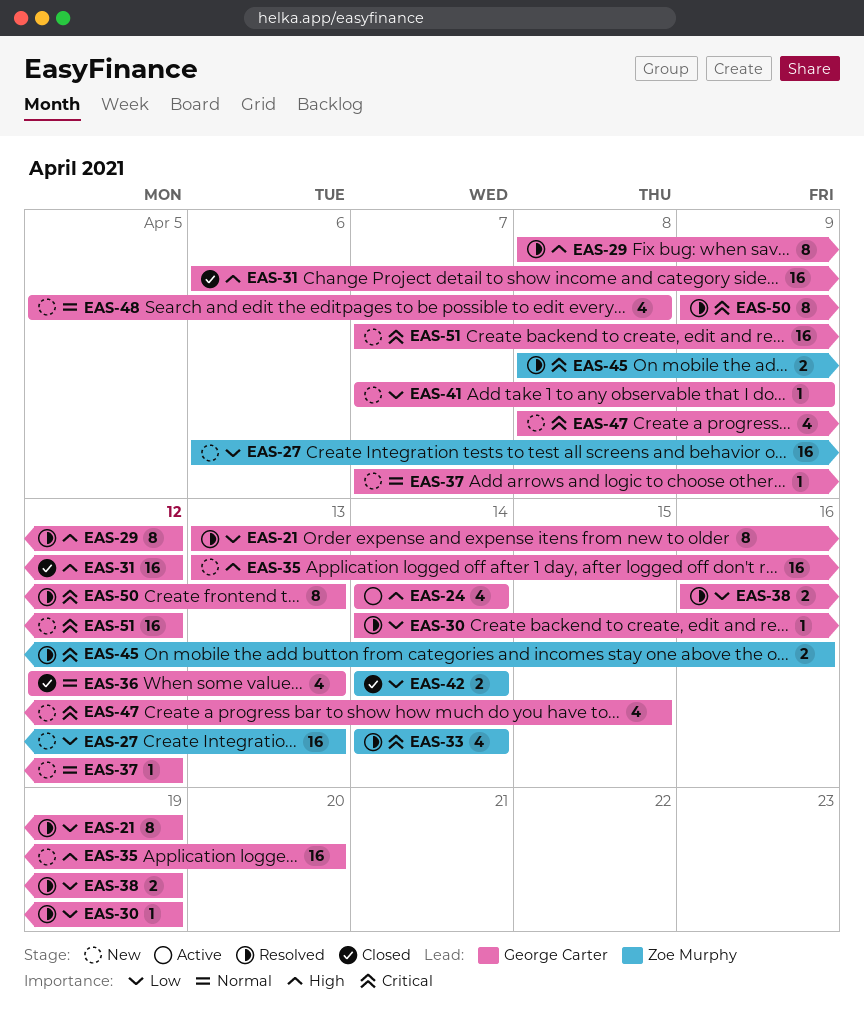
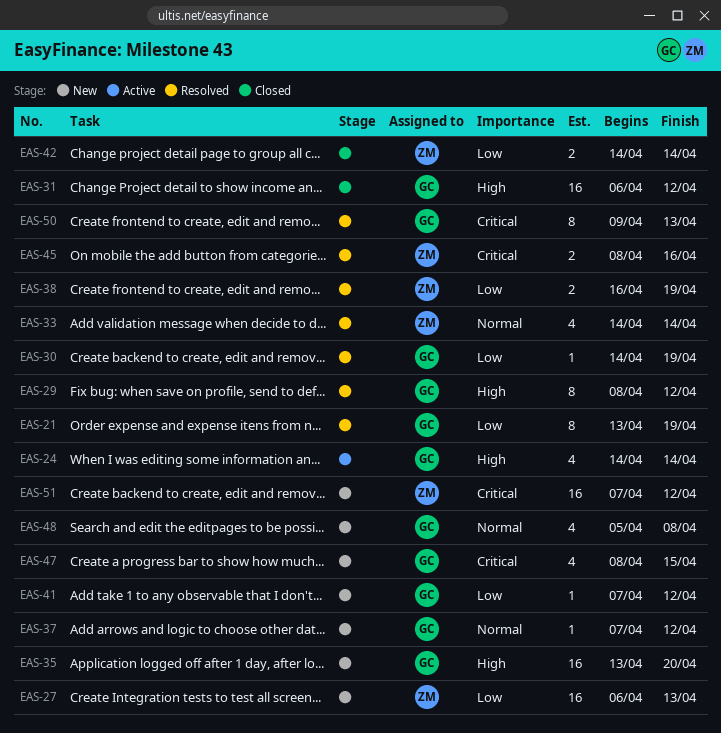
EAS-33, priority: Critical -> Normal
EAS-36: present -> none
EAS-38, owner: George Carter -> Zoe Murphy
EAS-41, due: Apr 9 -> Apr 12
EAS-51, owner: George Carter -> Zoe Murphy

